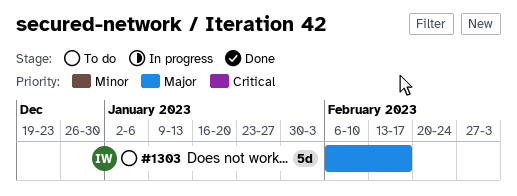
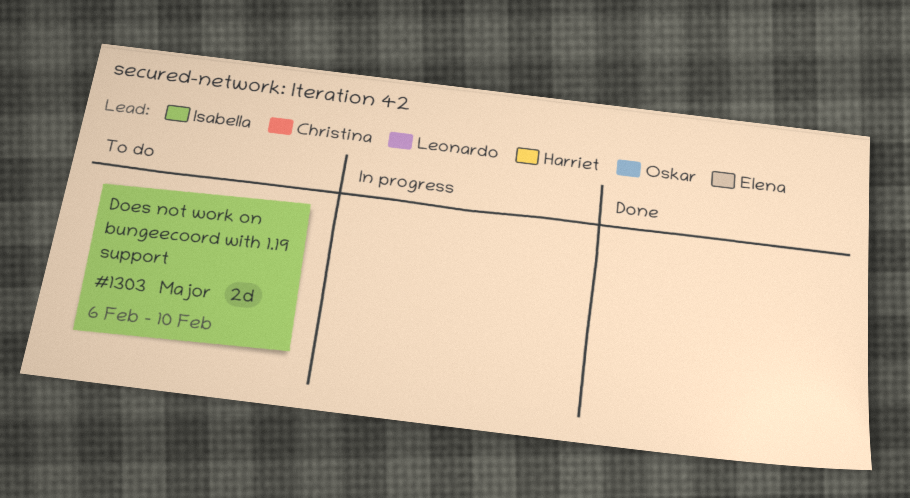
#1303, estimate: 5d -> 2d
#1303, due: Feb 17 -> Feb 10

